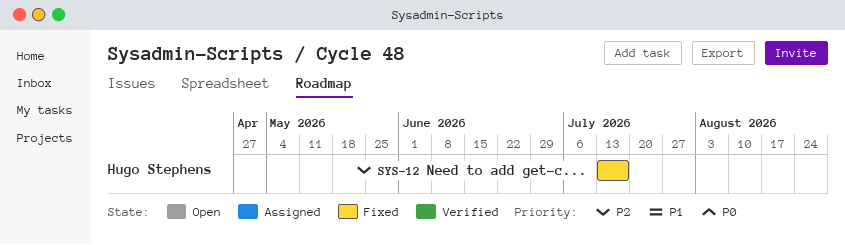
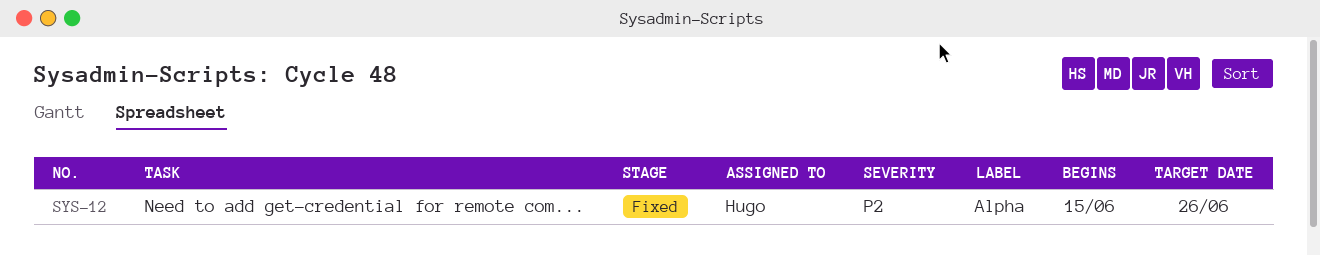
SYS-12, start: Jul 13 -> Jun 15
SYS-12, due: Jul 17 -> Jun 26

